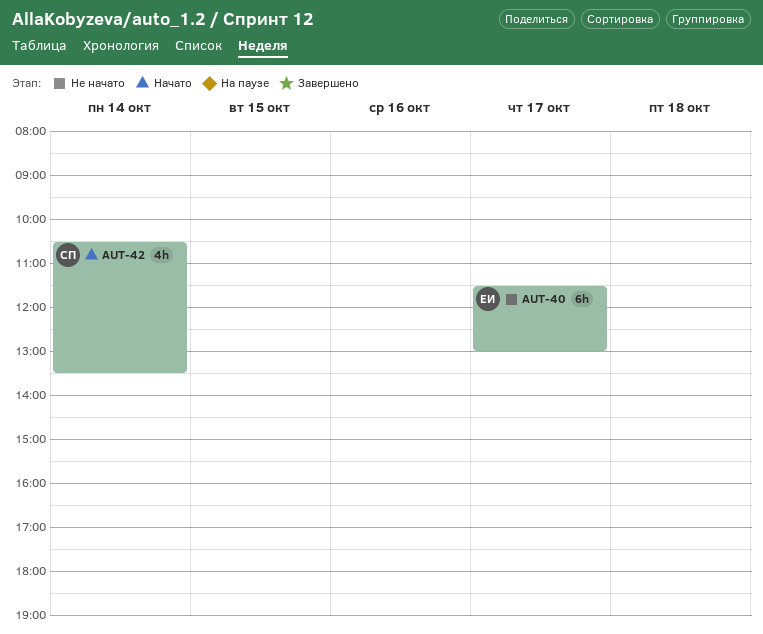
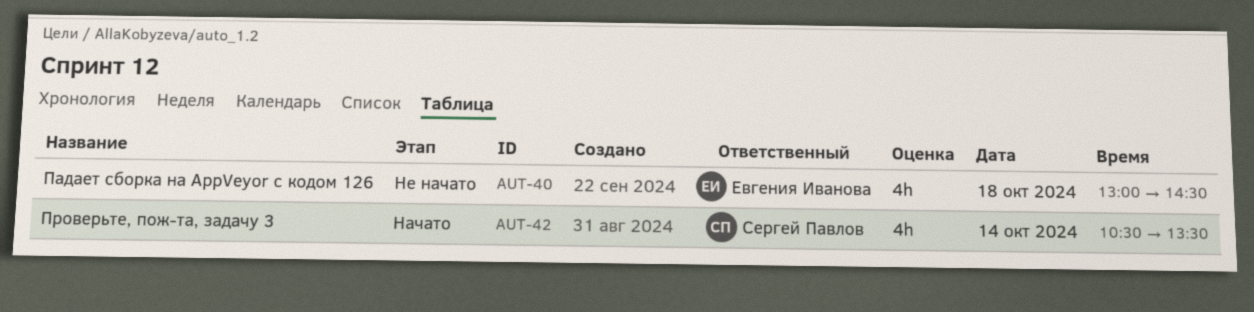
AUT-40, estimate: 6h -> 4h
AUT-40, day: Oct 17 -> Oct 18
AUT-40, begins: 11:30 -> 13:00
AUT-40, ends: 13:00 -> 14:30

